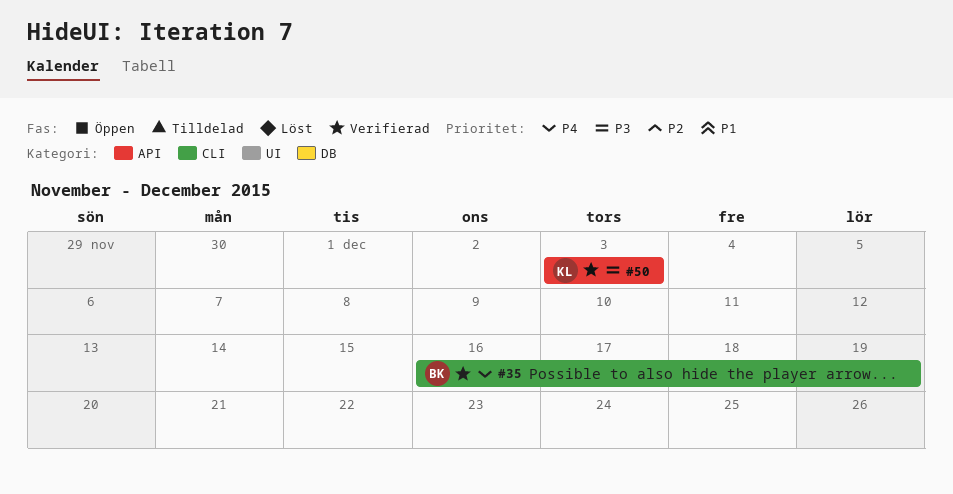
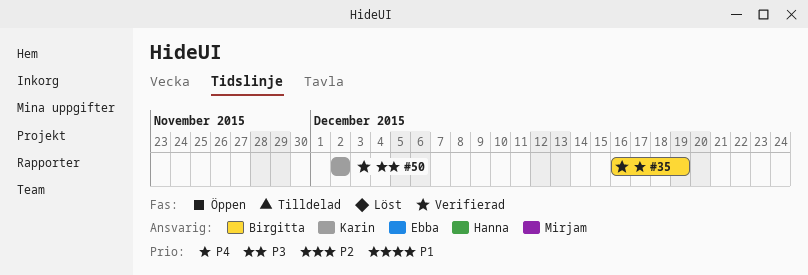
#50, start: Dec 3 -> Dec 2
#50, due: Dec 3 -> Dec 2

